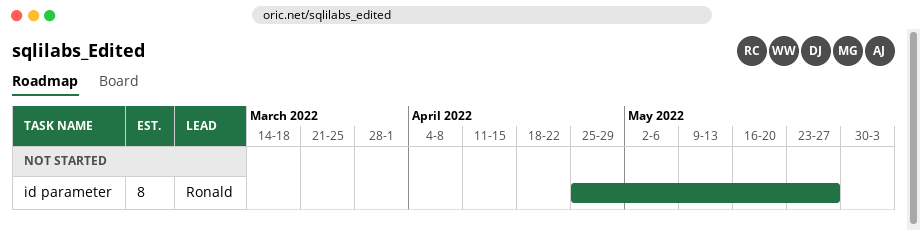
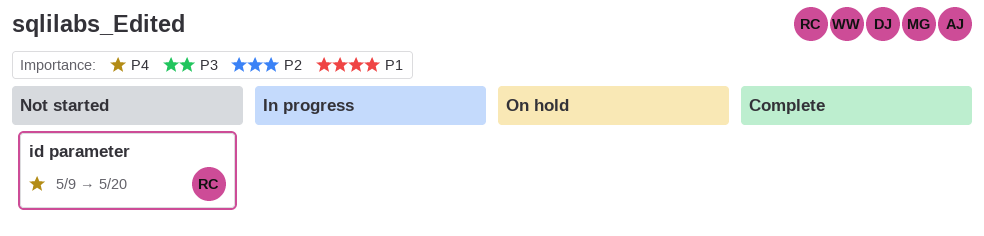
id parameter, start: Apr 25 -> May 9
id parameter, due: May 27 -> May 20

